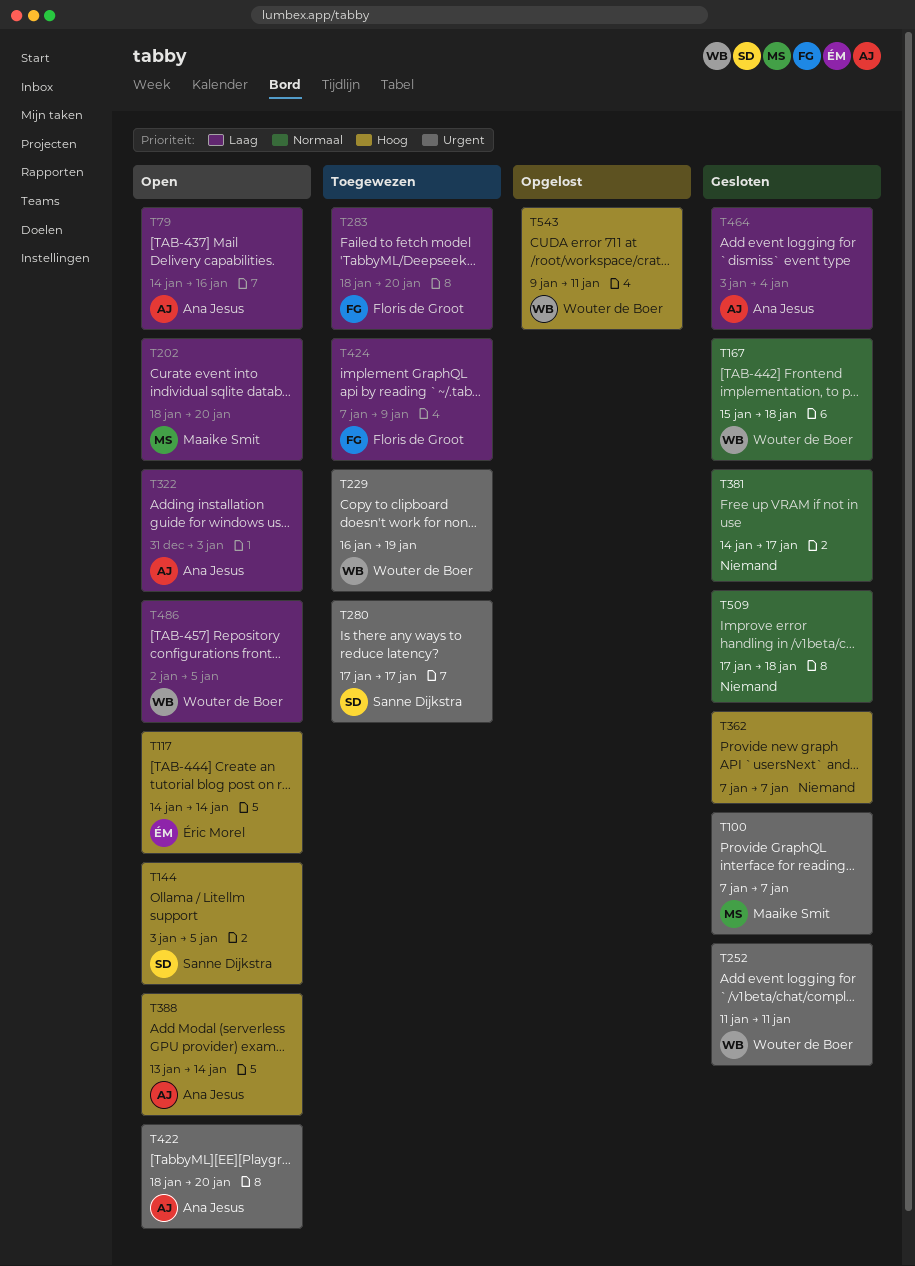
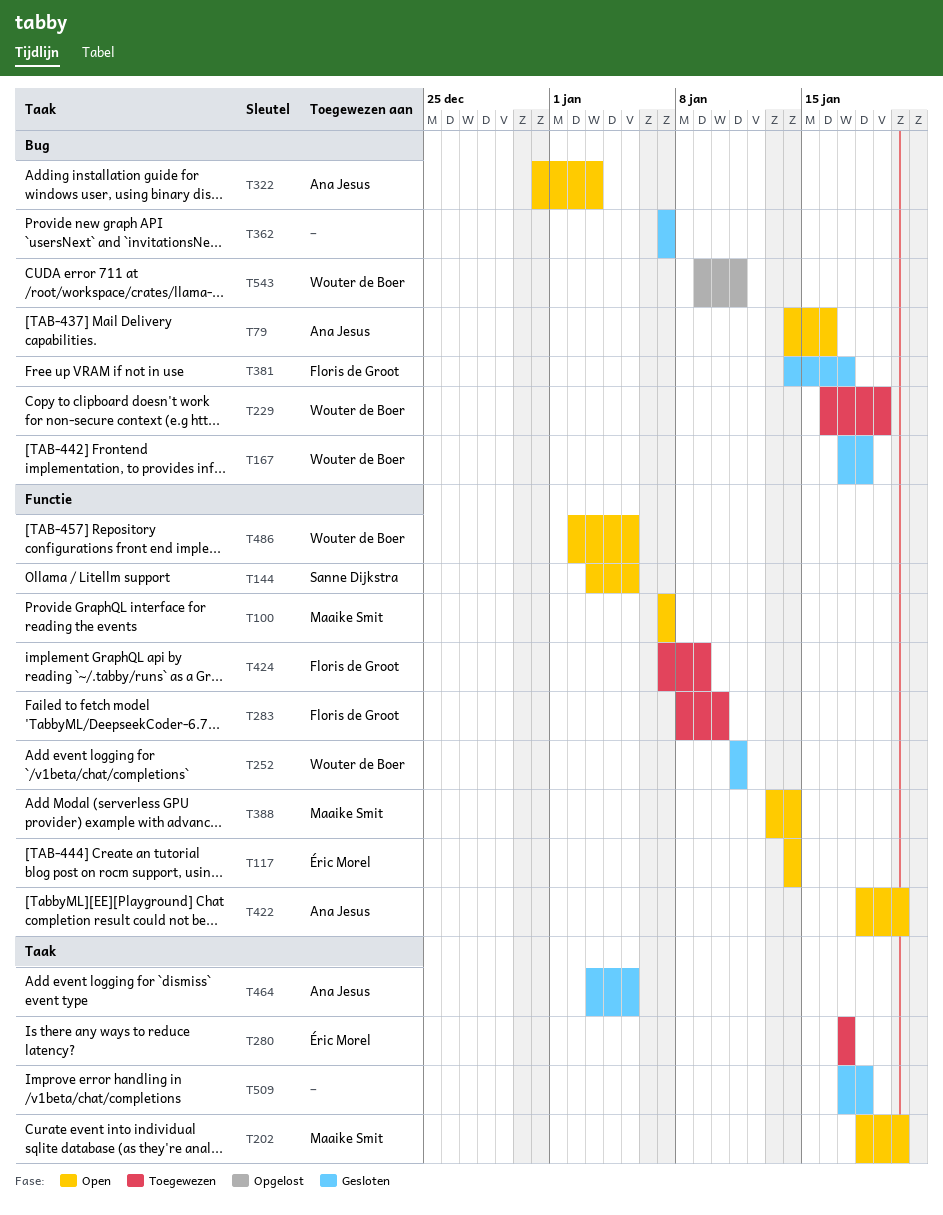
T100, status: Gesloten -> Open
T167, start: Jan 15 -> Jan 17
T280, owner: Sanne Dijkstra -> Éric Morel
T283, start: Jan 18 -> Jan 8
T283, due: Jan 20 -> Jan 10
T381, owner: none -> Floris de Groot
T388, owner: Ana Jesus -> Maaike Smit
T464, due: Jan 4 -> Jan 5

